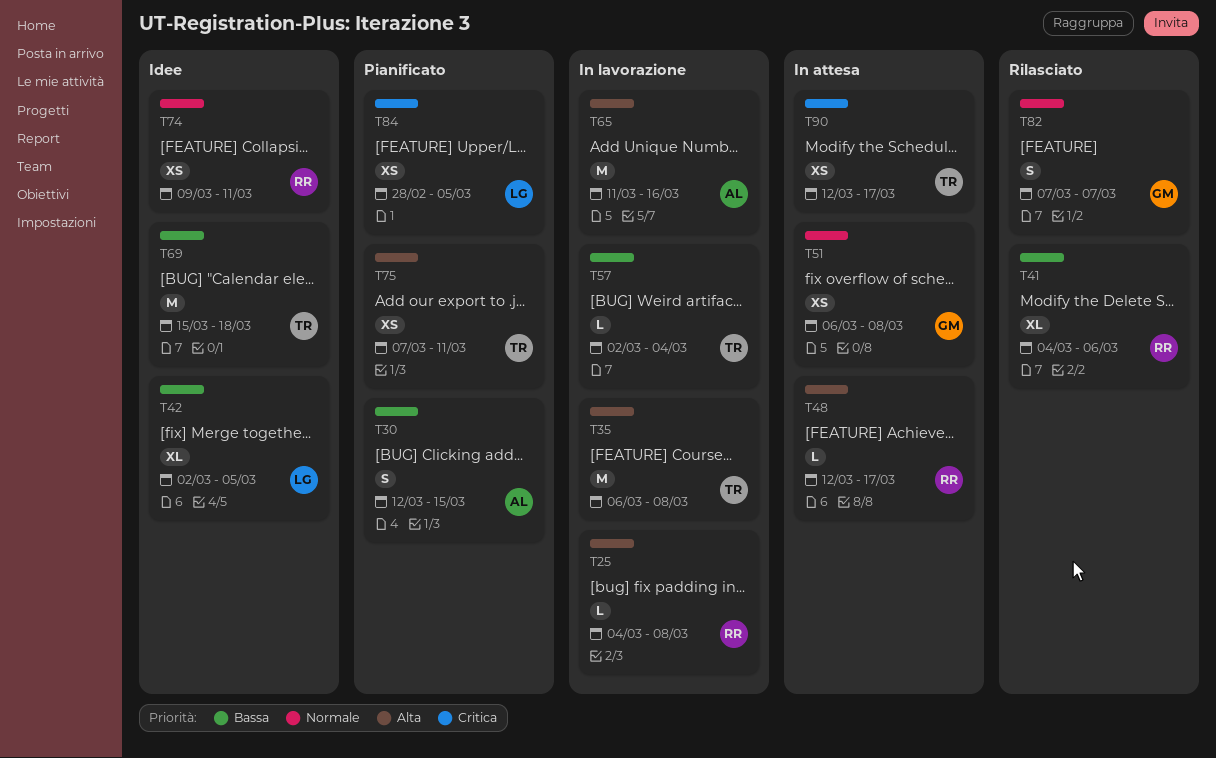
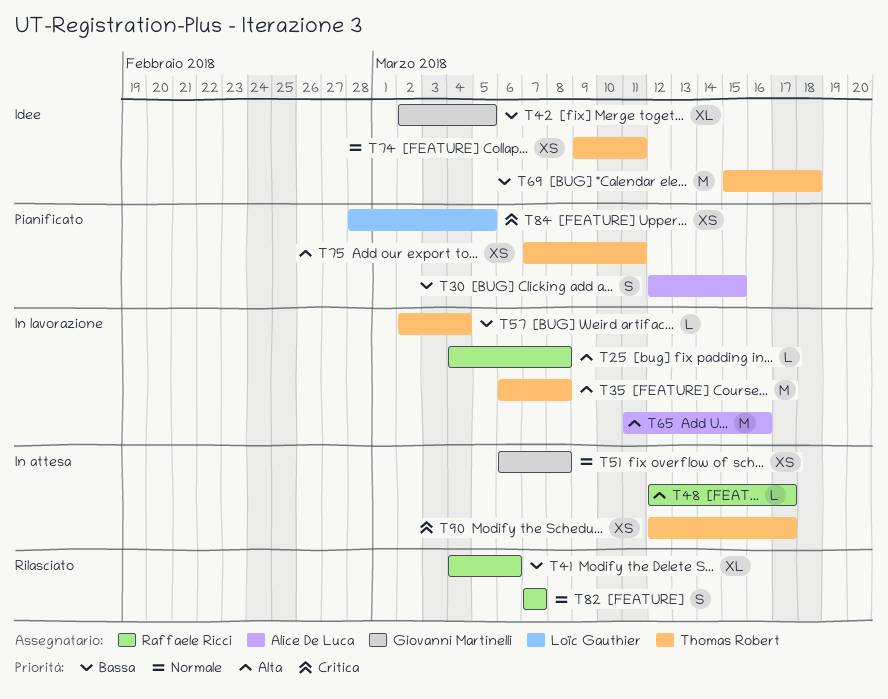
T42, owner: Loïc Gauthier -> Giovanni Martinelli
T74, owner: Raffaele Ricci -> Thomas Robert
T82, owner: Giovanni Martinelli -> Raffaele Ricci

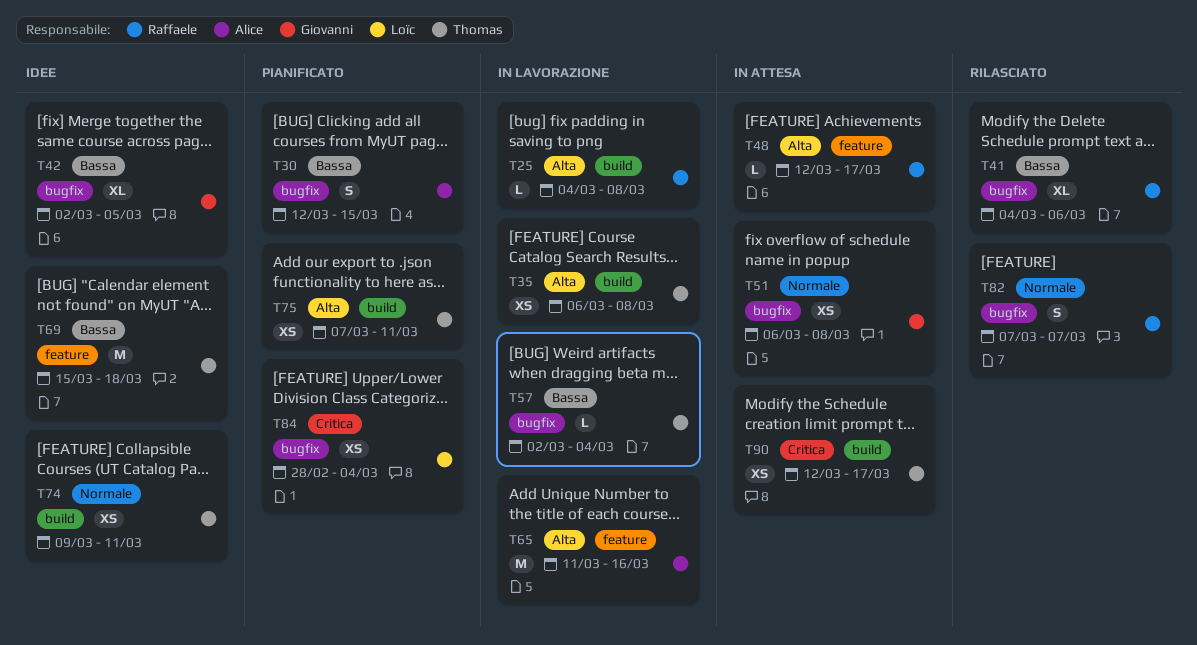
T35, estimate: M -> XS
T84, due: Mar 5 -> Mar 4

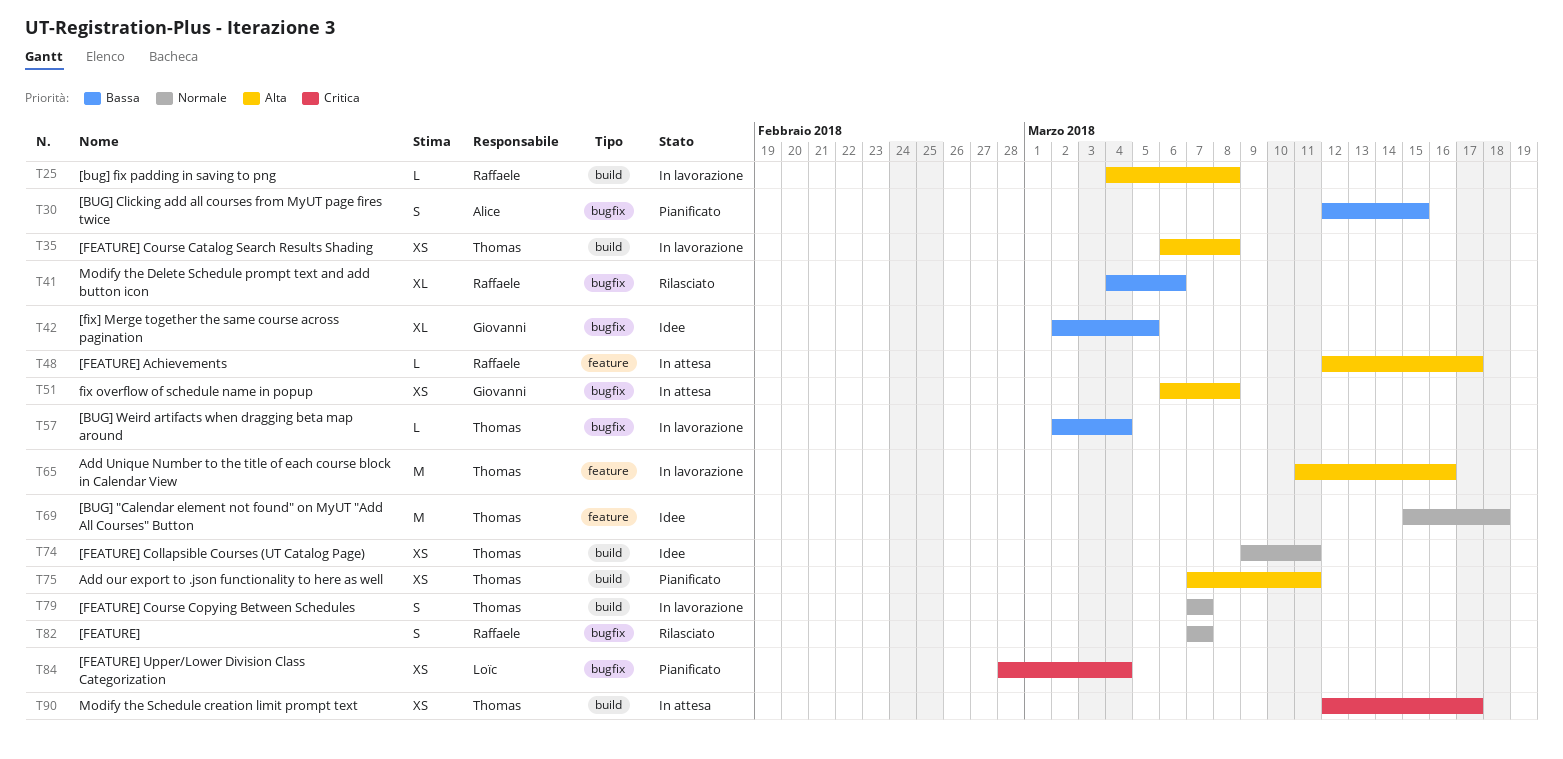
T51, priority: Normale -> Alta
T65, owner: Alice -> Thomas
T69, priority: Bassa -> Normale
T79: none -> present

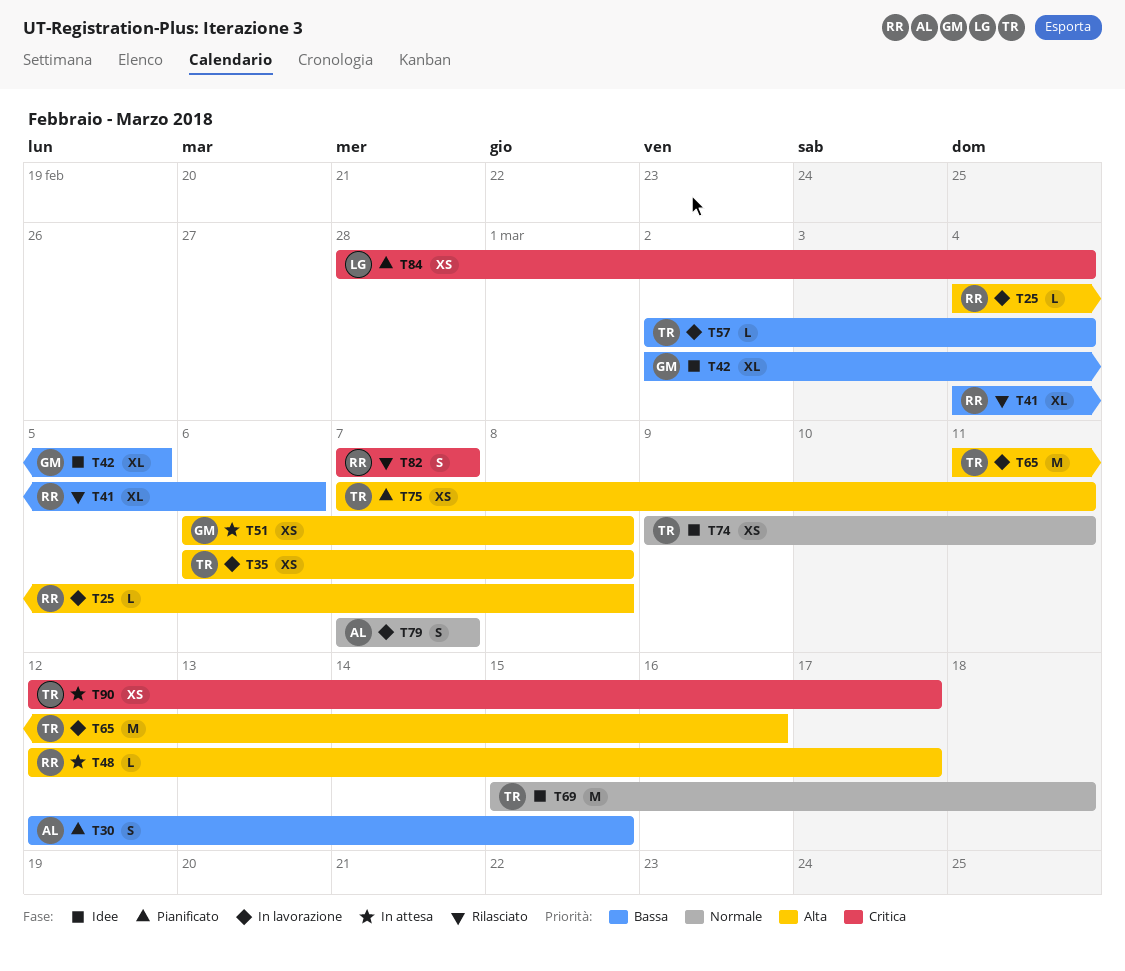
T79, owner: Thomas -> Alice
T82, priority: Normale -> Critica

